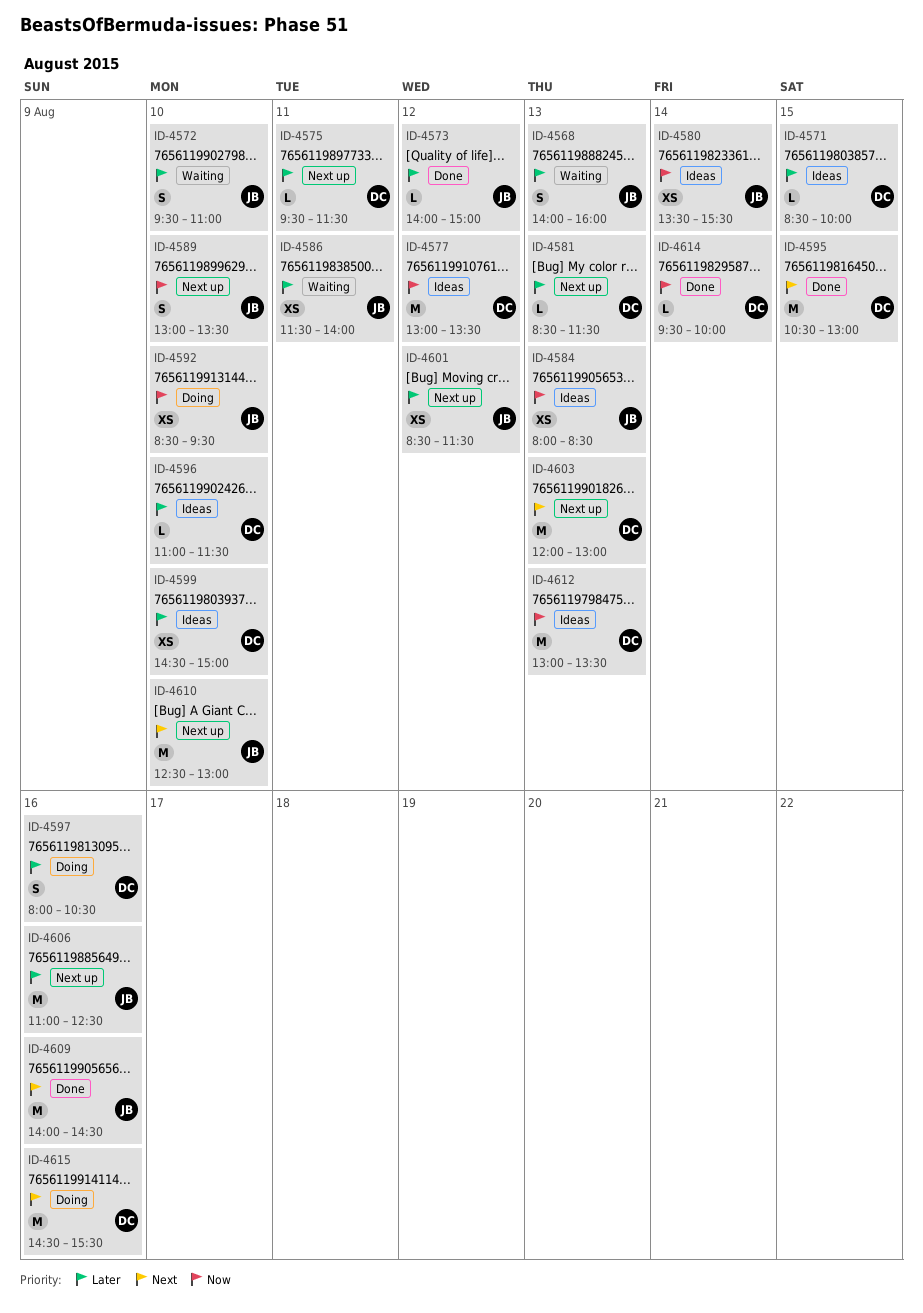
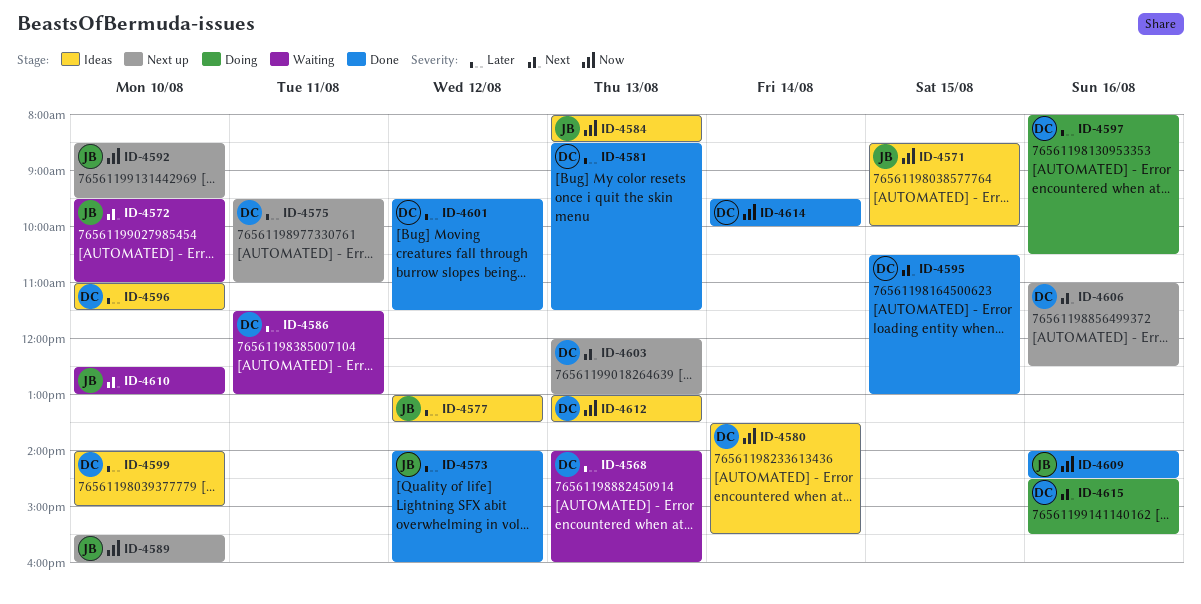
ID-4568, owner: JB -> DC
ID-4571, owner: DC -> JB
ID-4571, priority: Later -> Now
ID-4572, priority: Later -> Next
ID-4573, ends: 15:00 -> 16:00
ID-4575, ends: 11:30 -> 11:00
ID-4577, owner: DC -> JB
ID-4577, priority: Now -> Later
ID-4580, owner: JB -> DC
ID-4581, status: Next up -> Done
ID-4586, owner: JB -> DC
ID-4586, ends: 14:00 -> 13:00
ID-4589, begins: 13:00 -> 15:30
ID-4589, ends: 13:30 -> 16:00
ID-4592, status: Doing -> Next up
ID-4599, begins: 14:30 -> 14:00
ID-4601, status: Next up -> Done
ID-4601, owner: JB -> DC
ID-4601, begins: 08:30 -> 09:30
ID-4606, owner: JB -> DC
ID-4606, priority: Later -> Next
ID-4609, priority: Next -> Now
ID-4610, status: Next up -> Waiting

